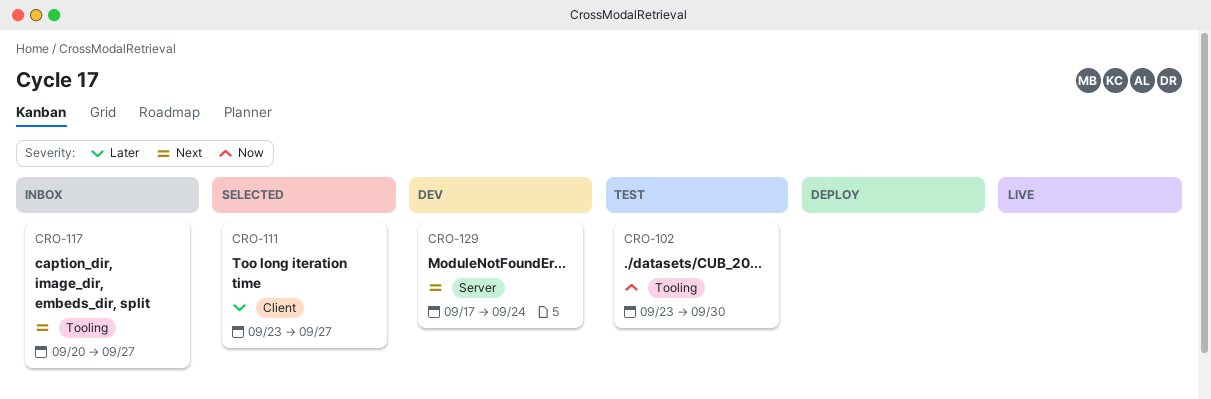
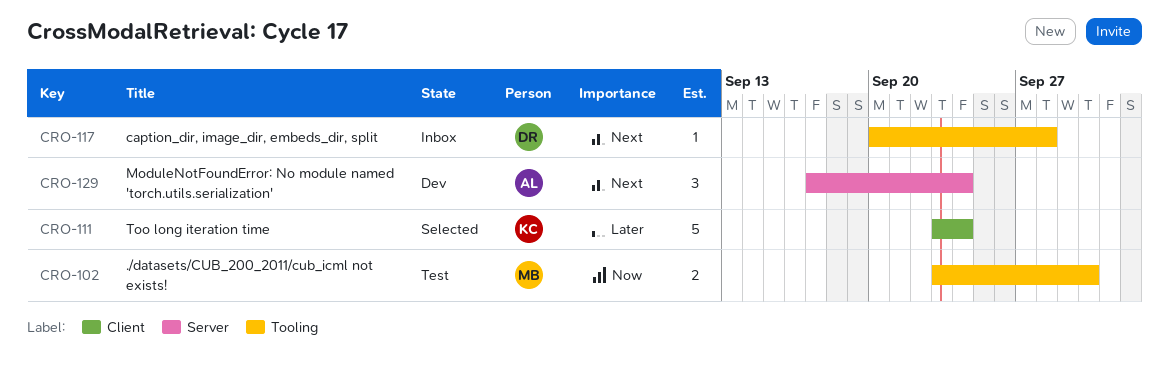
CRO-111, due: Sep 27 -> Sep 24
CRO-117, due: Sep 27 -> Sep 28

